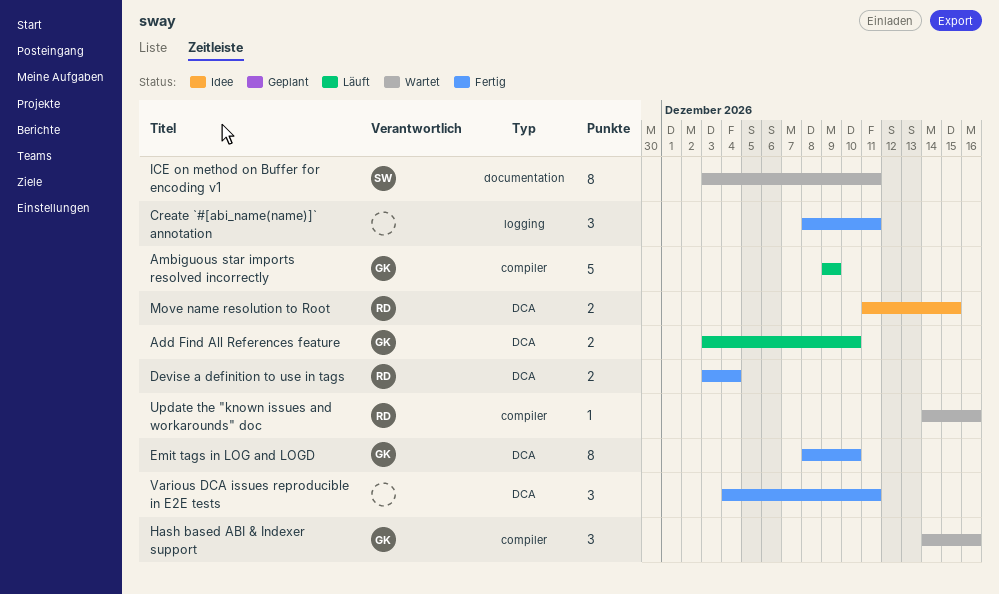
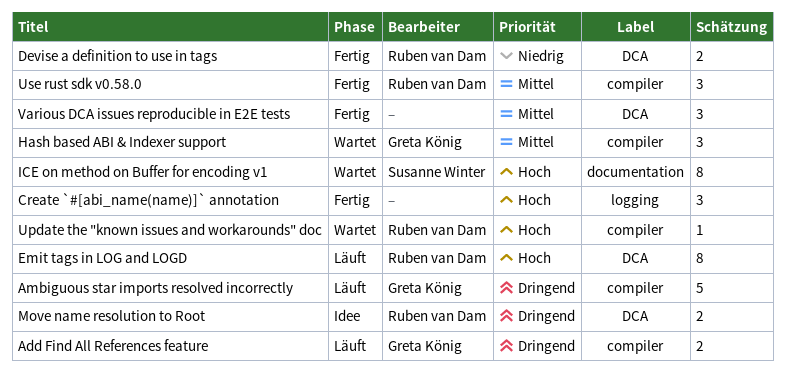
Add Find All References feature, label: DCA -> compiler
Emit tags in LOG and LOGD, status: Fertig -> Läuft
Emit tags in LOG and LOGD, owner: Greta König -> Ruben van Dam
Use rust sdk v0.58.0: none -> present

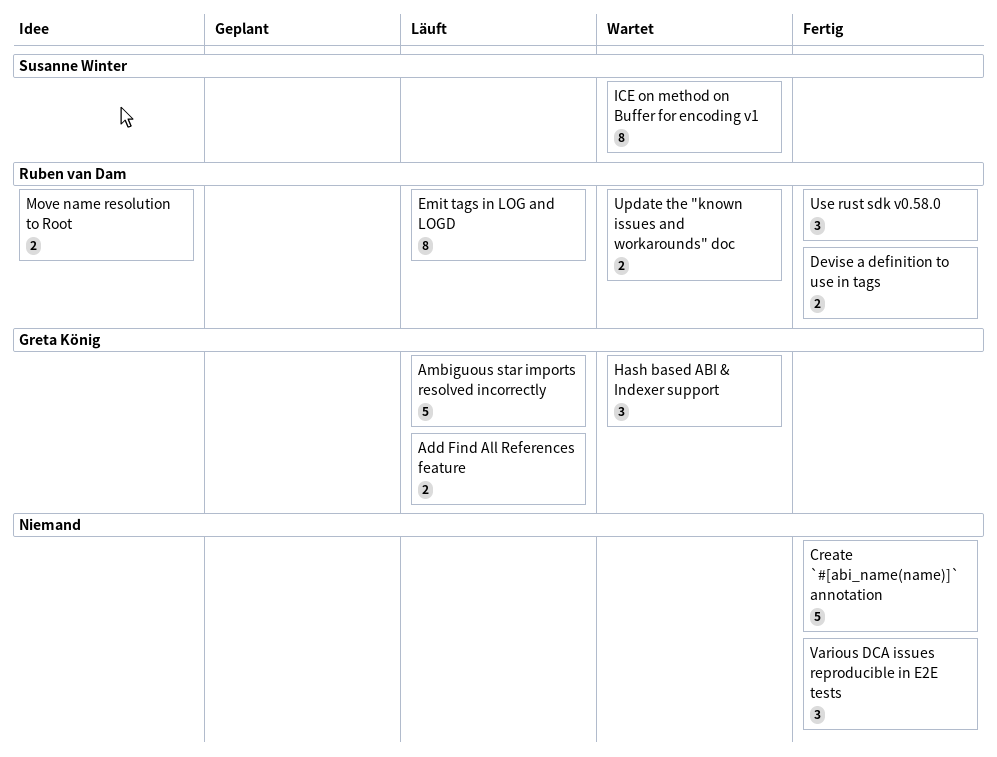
Create `#[abi_name(name)]` annotation, estimate: 3 -> 5
Update the "known issues and workarounds" doc, estimate: 1 -> 2

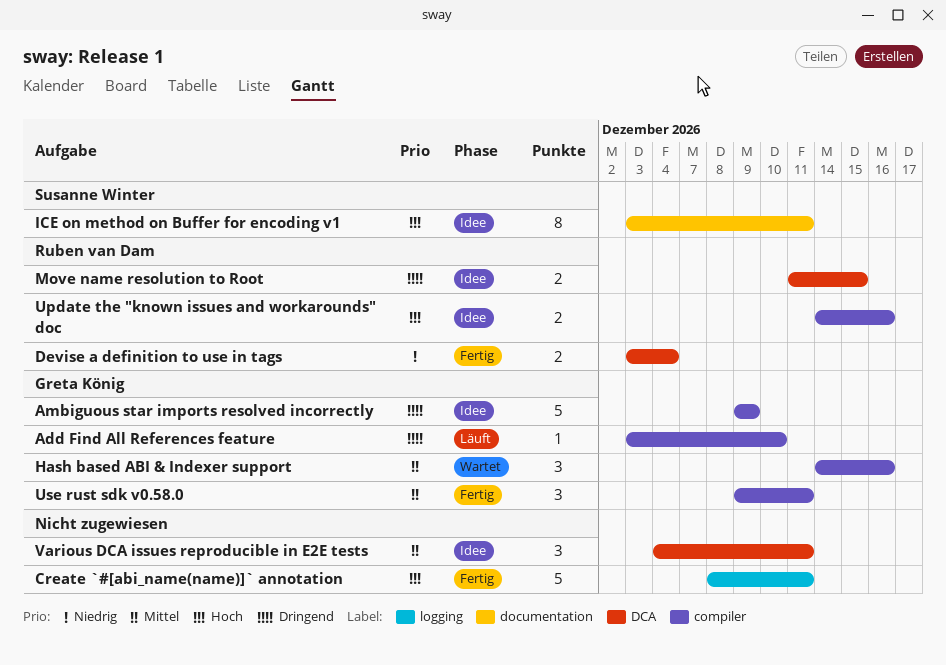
Add Find All References feature, estimate: 2 -> 1
Ambiguous star imports resolved incorrectly, status: Läuft -> Idee
Emit tags in LOG and LOGD: present -> none
ICE on method on Buffer for encoding v1, status: Wartet -> Idee
Update the "known issues and workarounds" doc, status: Wartet -> Idee
Use rust sdk v0.58.0, owner: Ruben van Dam -> Greta König
Various DCA issues reproducible in E2E tests, status: Fertig -> Idee

